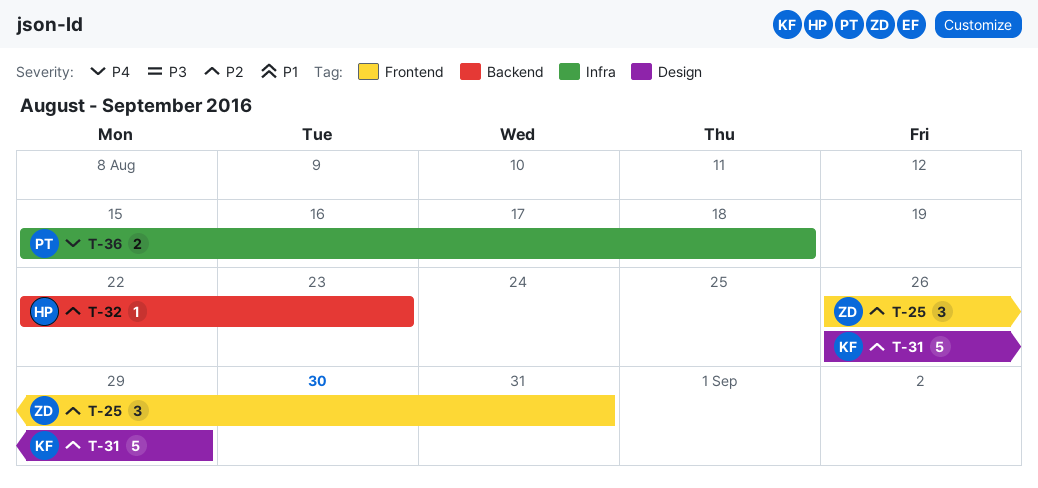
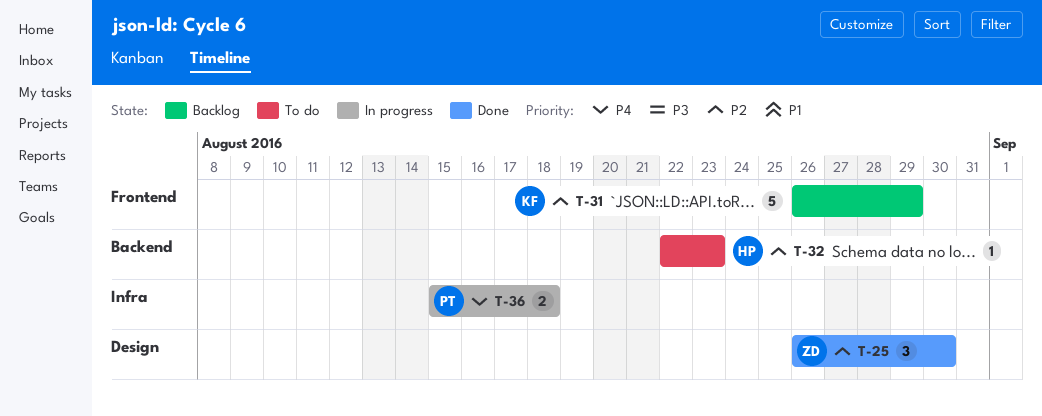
T-25, label: Frontend -> Design
T-25, due: Aug 31 -> Aug 30
T-31, label: Design -> Frontend

